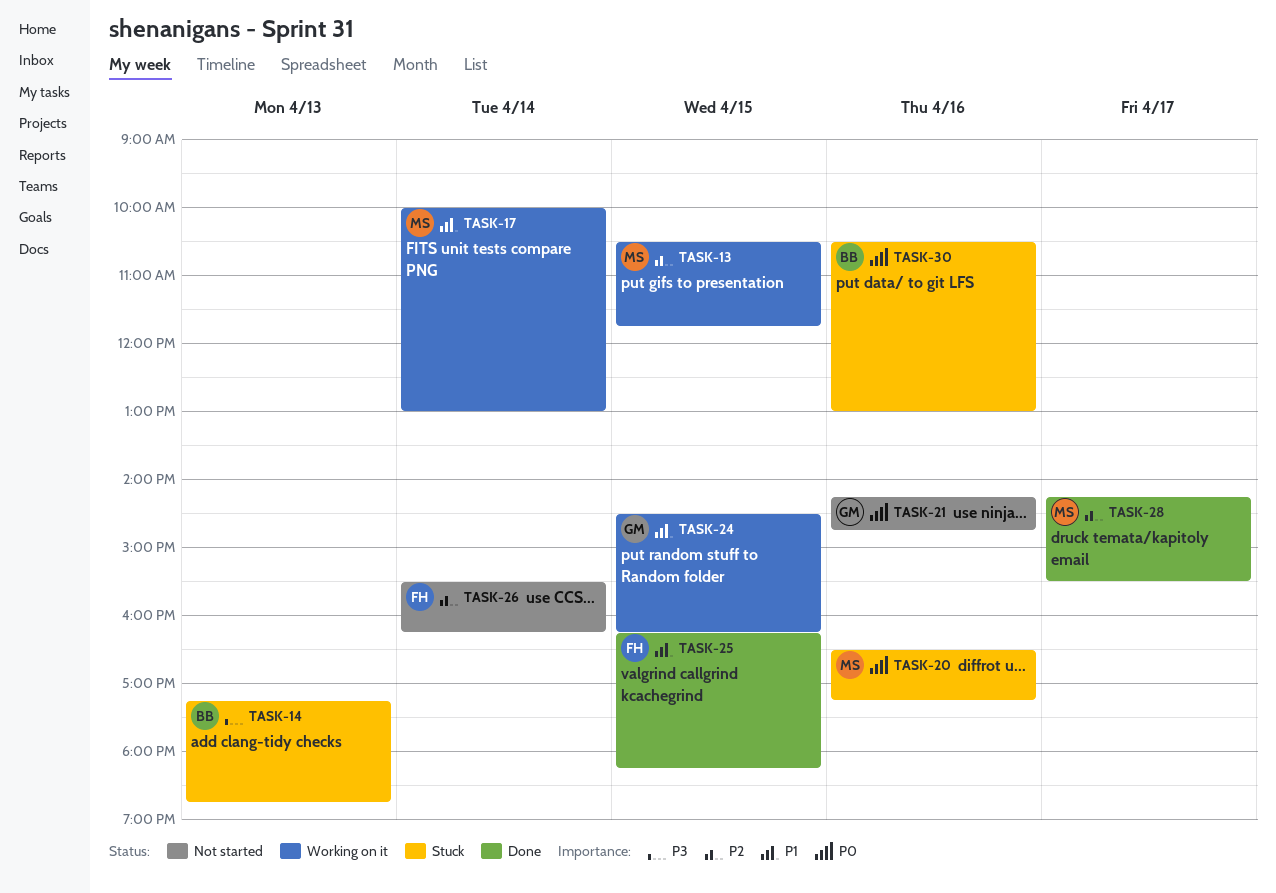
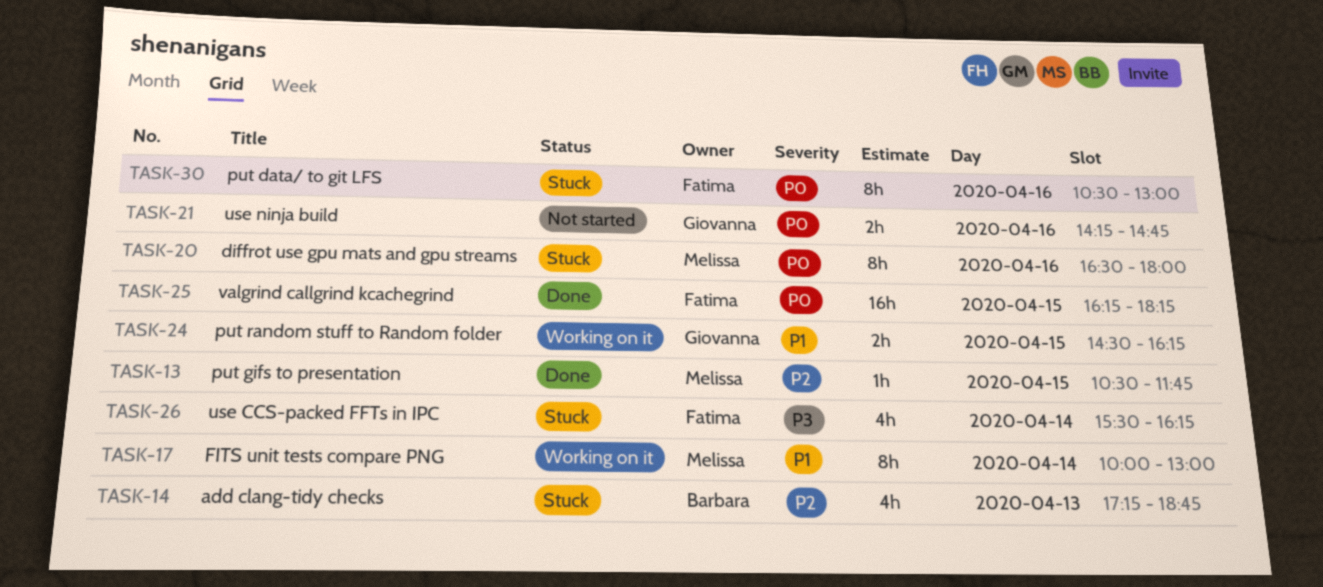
TASK-13, status: Working on it -> Done
TASK-14, priority: P3 -> P2
TASK-20, ends: 17:15 -> 18:00
TASK-25, priority: P1 -> P0
TASK-26, status: Not started -> Stuck
TASK-26, priority: P2 -> P3
TASK-28: present -> none
TASK-30, owner: Barbara -> Fatima

